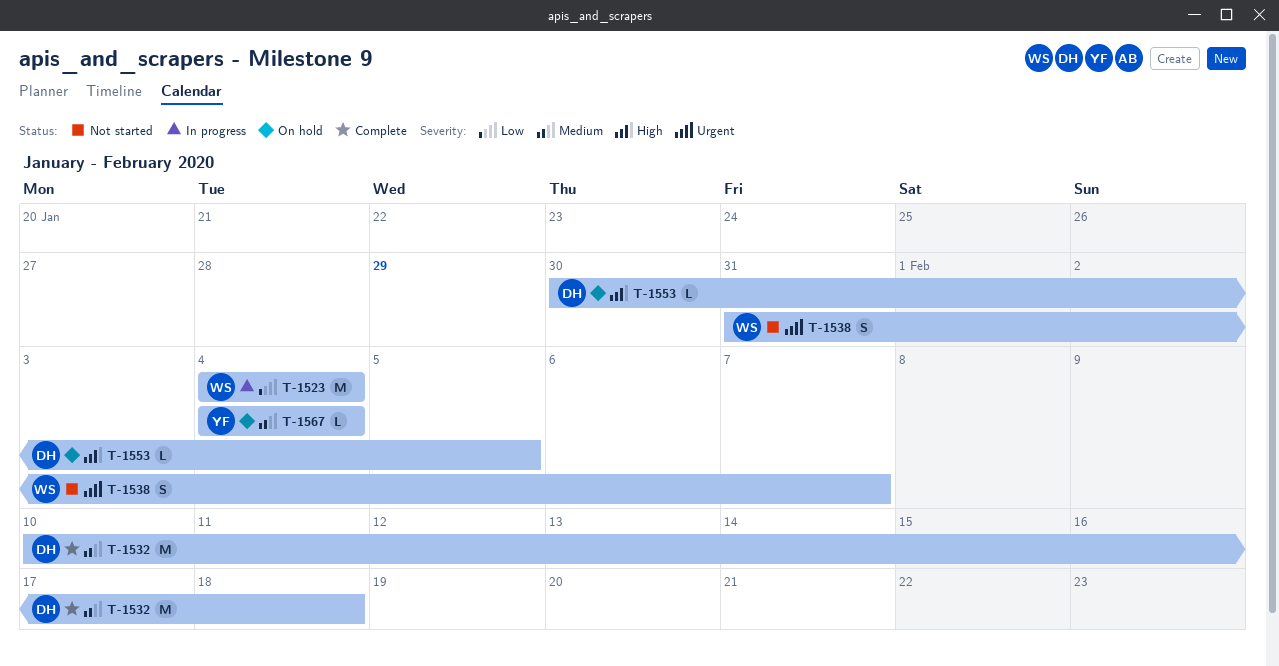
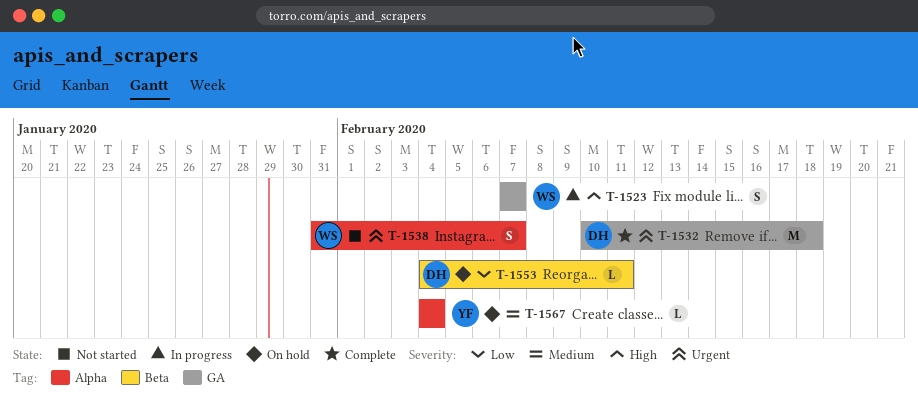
T-1523, priority: Low -> High
T-1523, estimate: M -> S
T-1523, start: Feb 4 -> Feb 7
T-1523, due: Feb 4 -> Feb 7
T-1532, priority: Medium -> Urgent
T-1553, priority: High -> Low
T-1553, start: Jan 30 -> Feb 4
T-1553, due: Feb 5 -> Feb 11

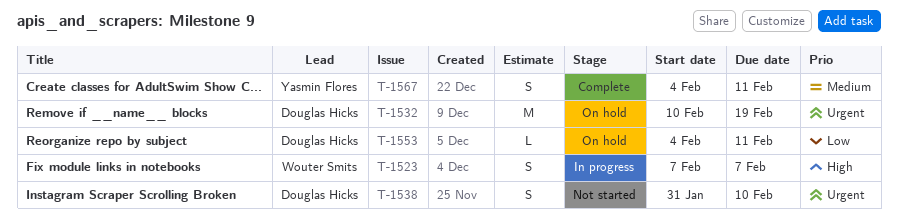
T-1532, status: Complete -> On hold
T-1532, due: Feb 18 -> Feb 19
T-1538, owner: Wouter Smits -> Douglas Hicks
T-1538, due: Feb 7 -> Feb 10
T-1567, status: On hold -> Complete
T-1567, estimate: L -> S
T-1567, due: Feb 4 -> Feb 11

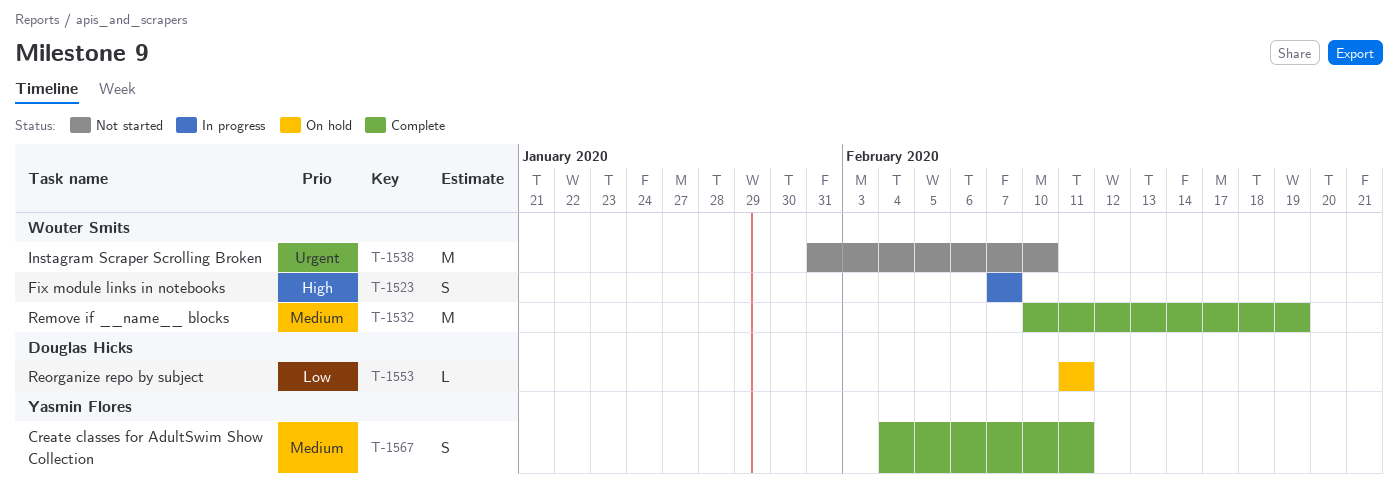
T-1532, status: On hold -> Complete
T-1532, owner: Douglas Hicks -> Wouter Smits
T-1532, priority: Urgent -> Medium
T-1538, owner: Douglas Hicks -> Wouter Smits
T-1538, estimate: S -> M
T-1553, start: Feb 4 -> Feb 11

